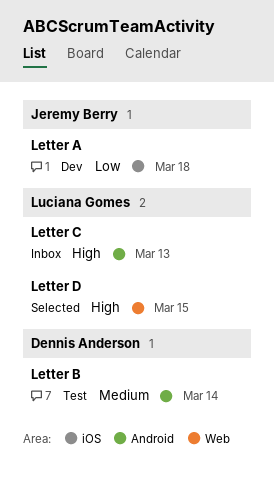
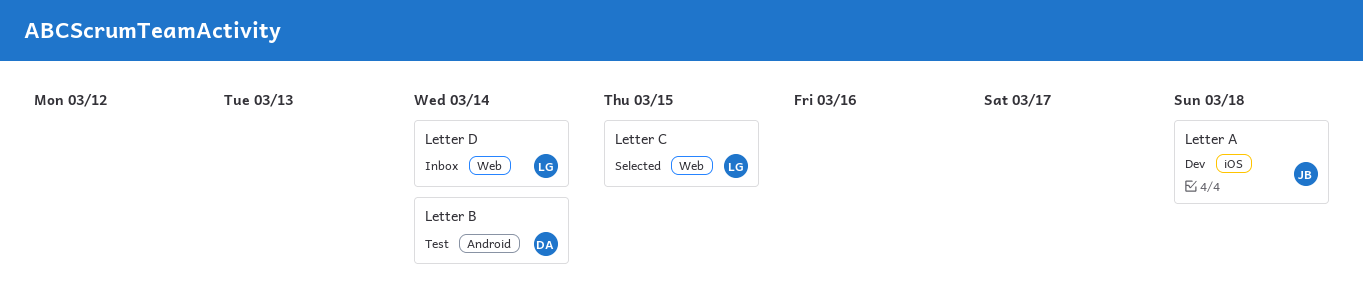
Letter C, status: Inbox -> Selected
Letter C, label: Android -> Web
Letter C, due: Mar 13 -> Mar 15
Letter D, status: Selected -> Inbox
Letter D, due: Mar 15 -> Mar 14

